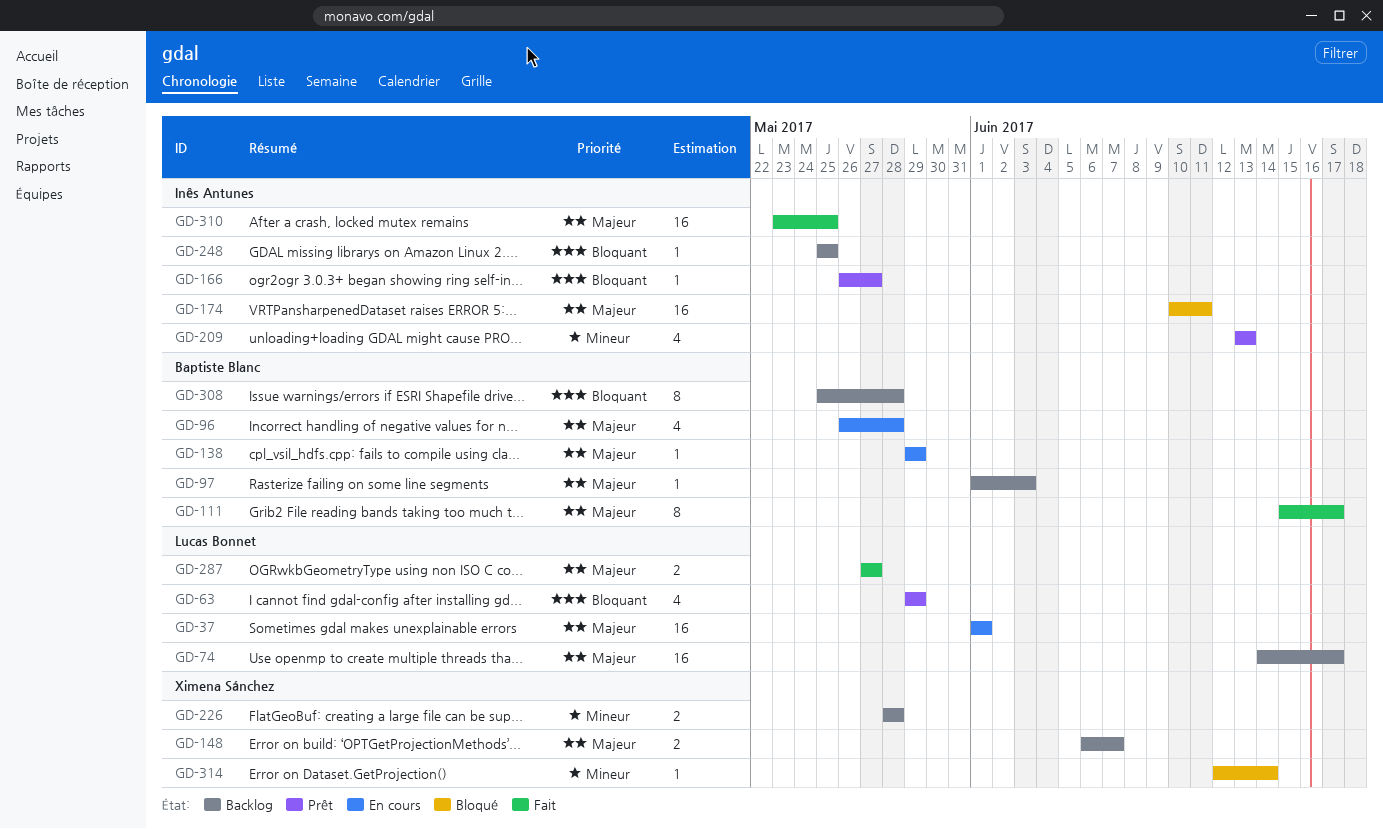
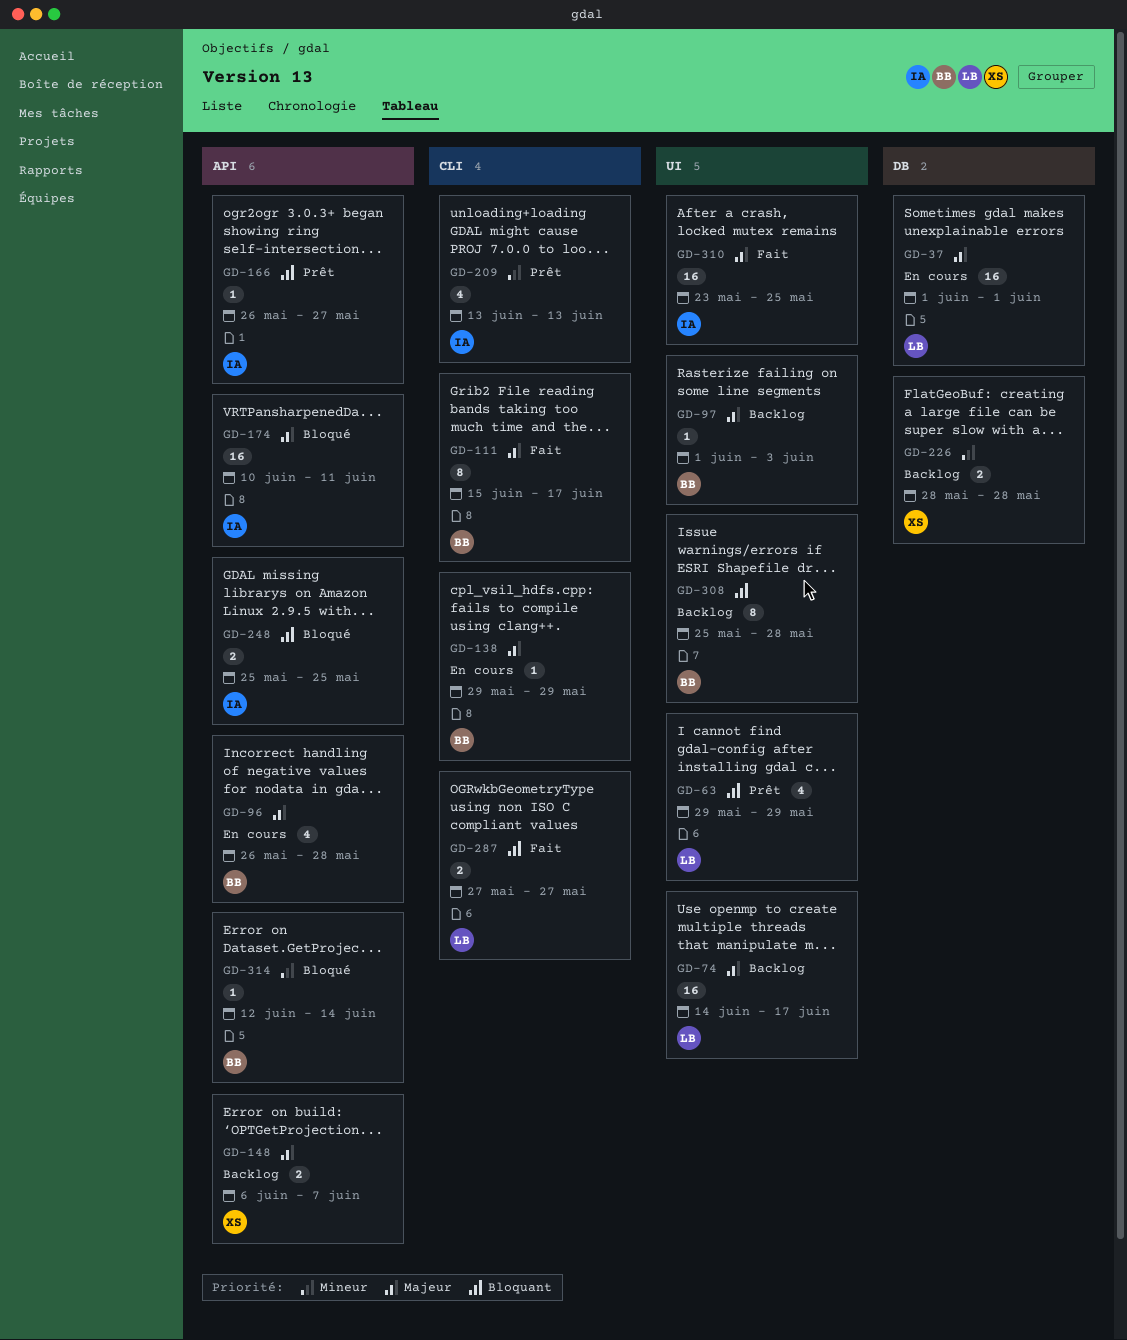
GD-248, status: Backlog -> Bloqué
GD-248, estimate: 1 -> 2
GD-287, priority: Majeur -> Bloquant
GD-314, owner: Ximena Sánchez -> Baptiste Blanc

